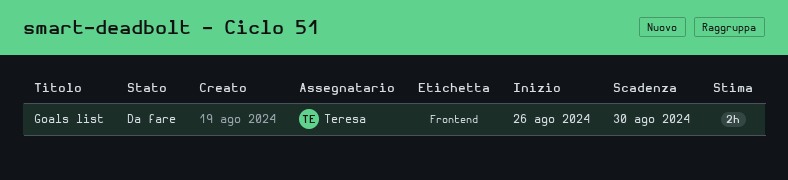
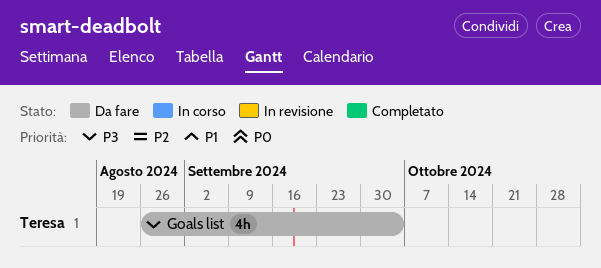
Goals list, estimate: 2h -> 4h
Goals list, due: Aug 30 -> Oct 4

